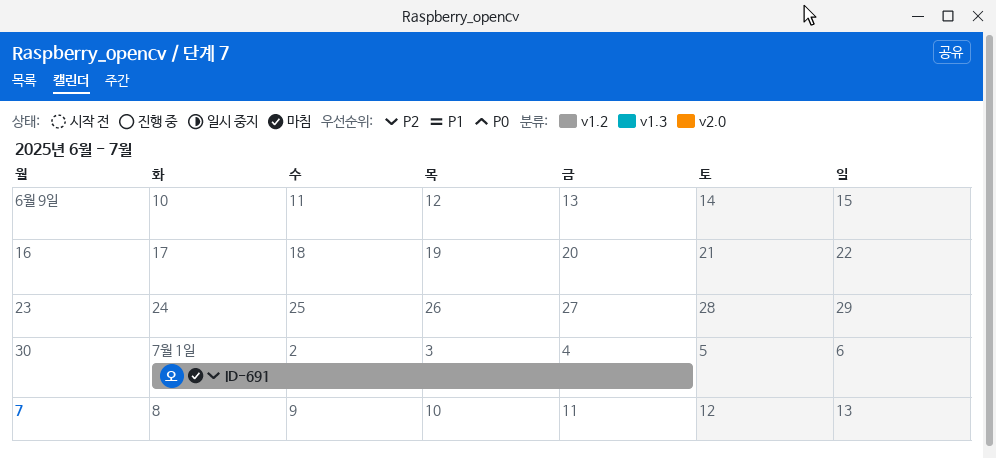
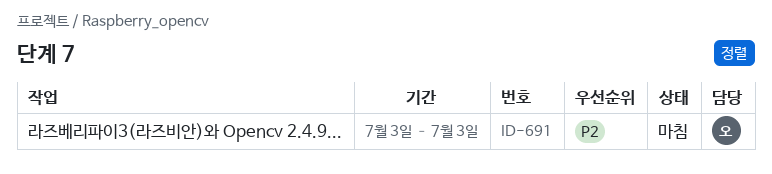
ID-691, start: Jul 1 -> Jul 3
ID-691, due: Jul 4 -> Jul 3

